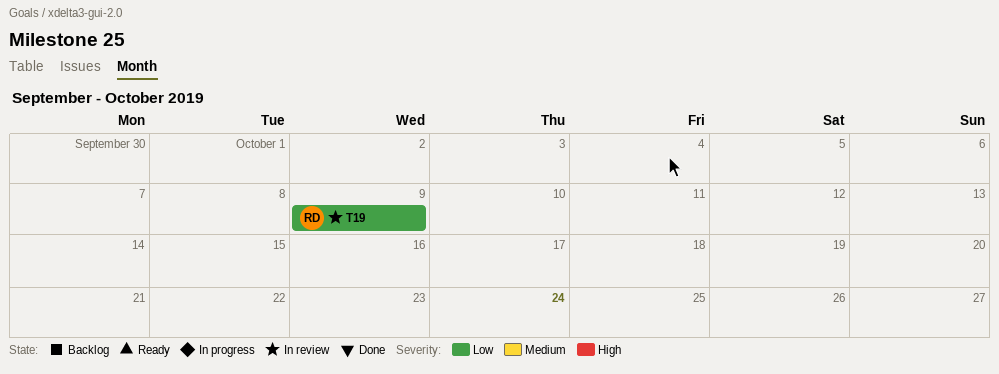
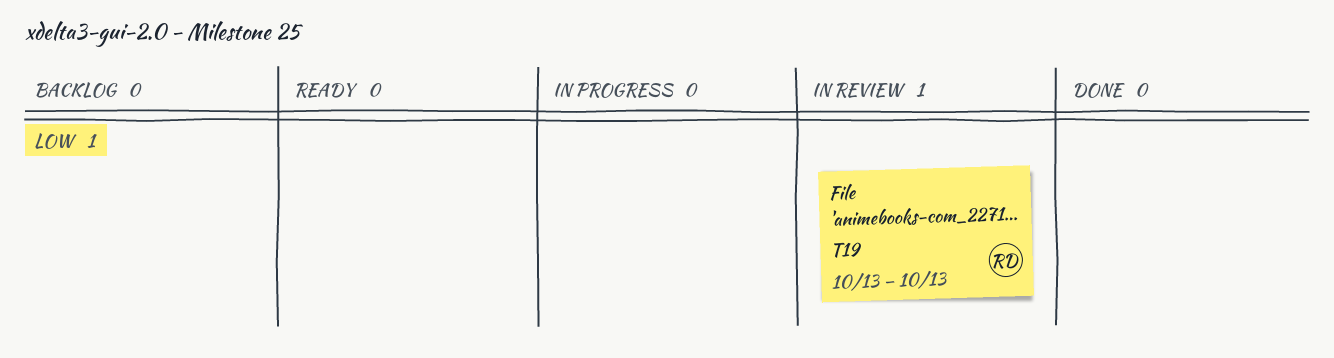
T19, start: Oct 9 -> Oct 13
T19, due: Oct 9 -> Oct 13

